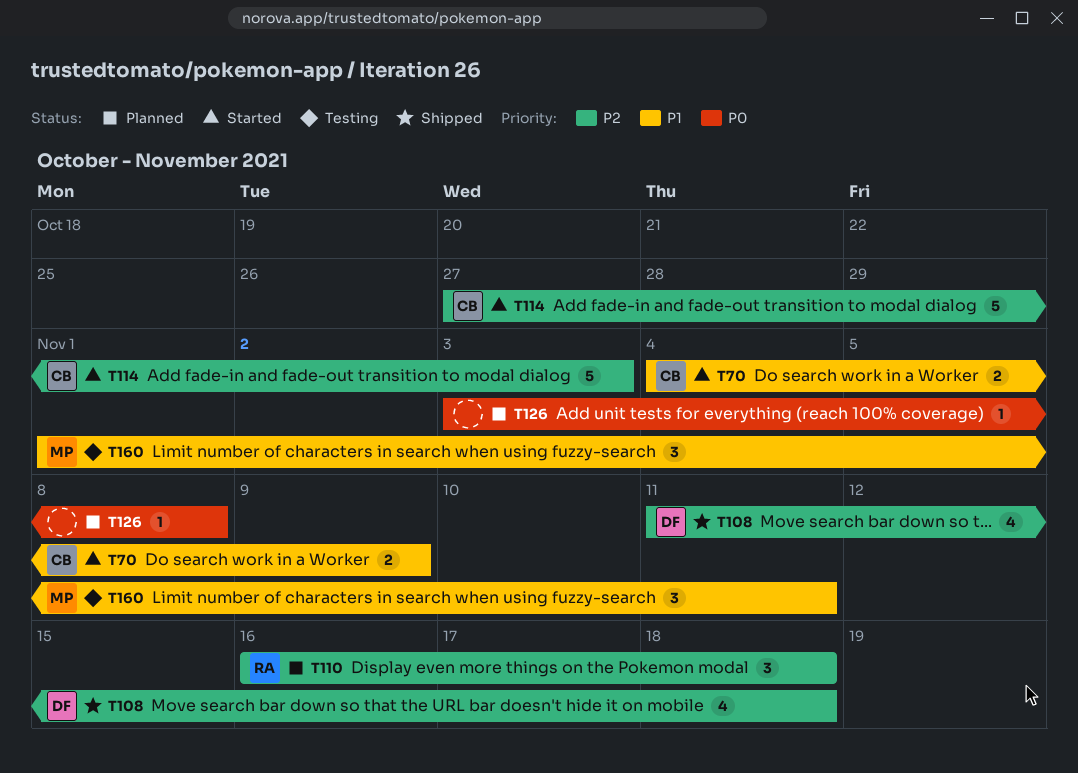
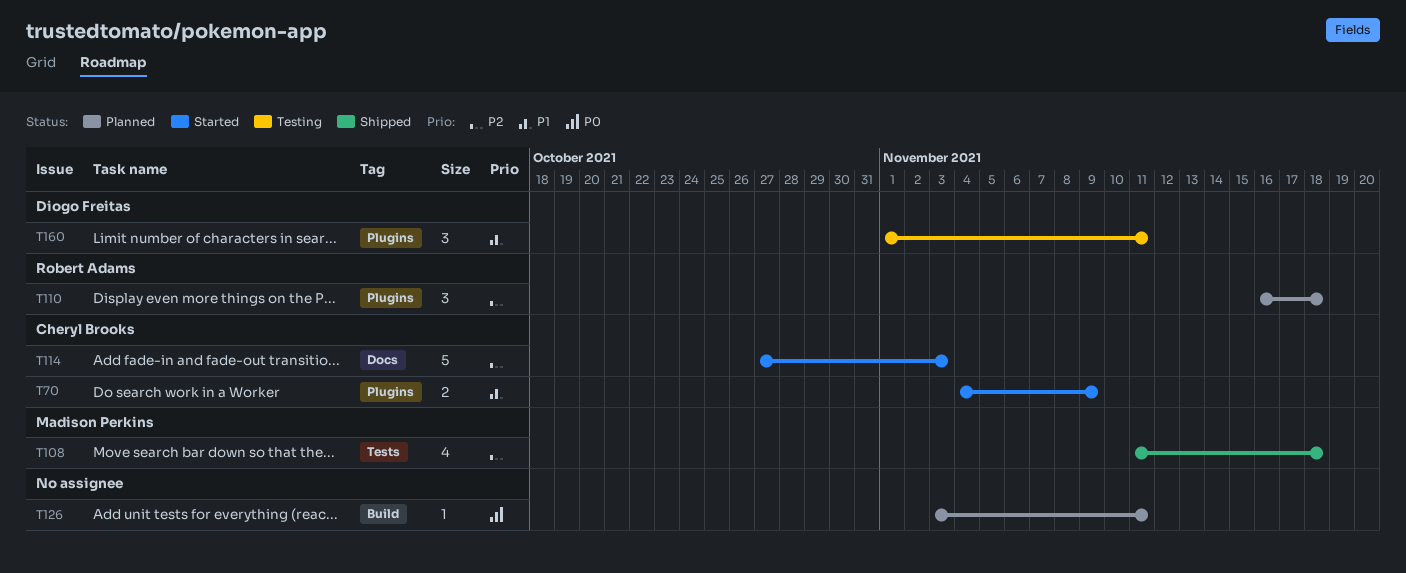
T108, owner: Diogo Freitas -> Madison Perkins
T126, due: Nov 8 -> Nov 11
T160, owner: Madison Perkins -> Diogo Freitas

